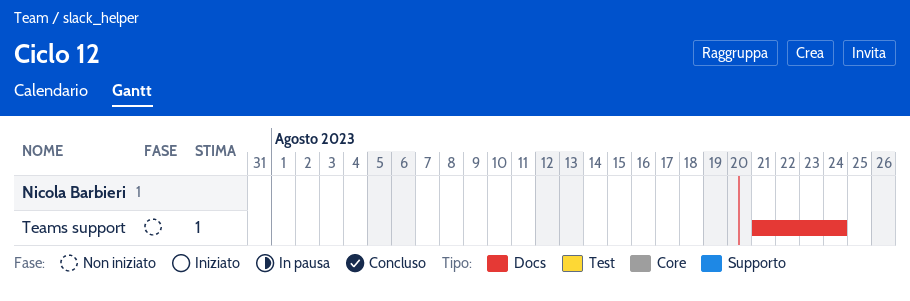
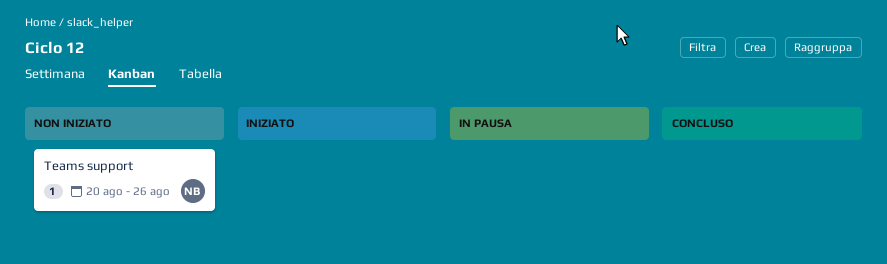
Teams support, start: Aug 21 -> Aug 20
Teams support, due: Aug 24 -> Aug 26

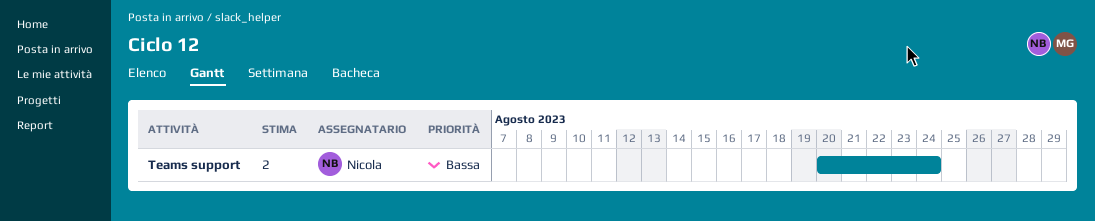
Teams support, estimate: 1 -> 2
Teams support, due: Aug 26 -> Aug 24

